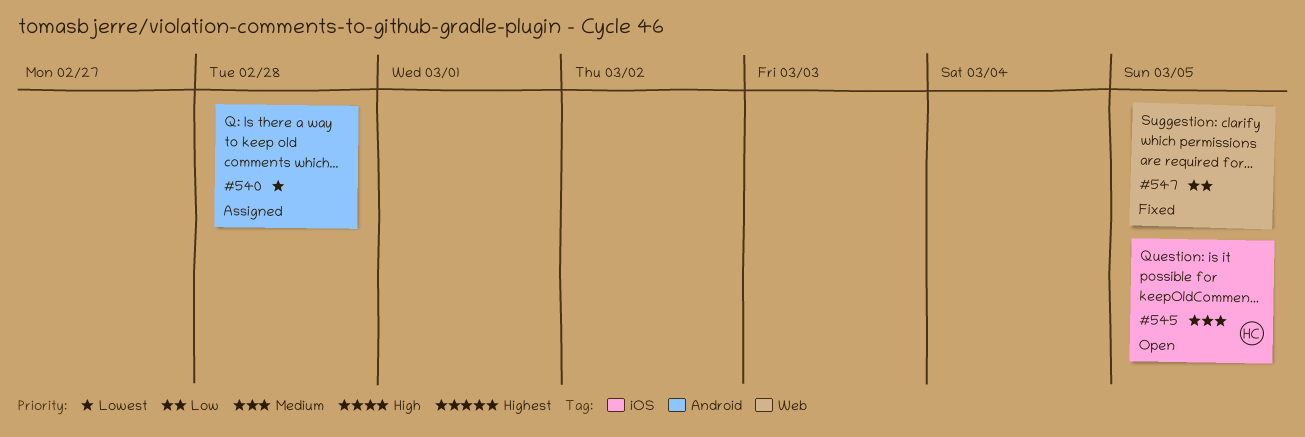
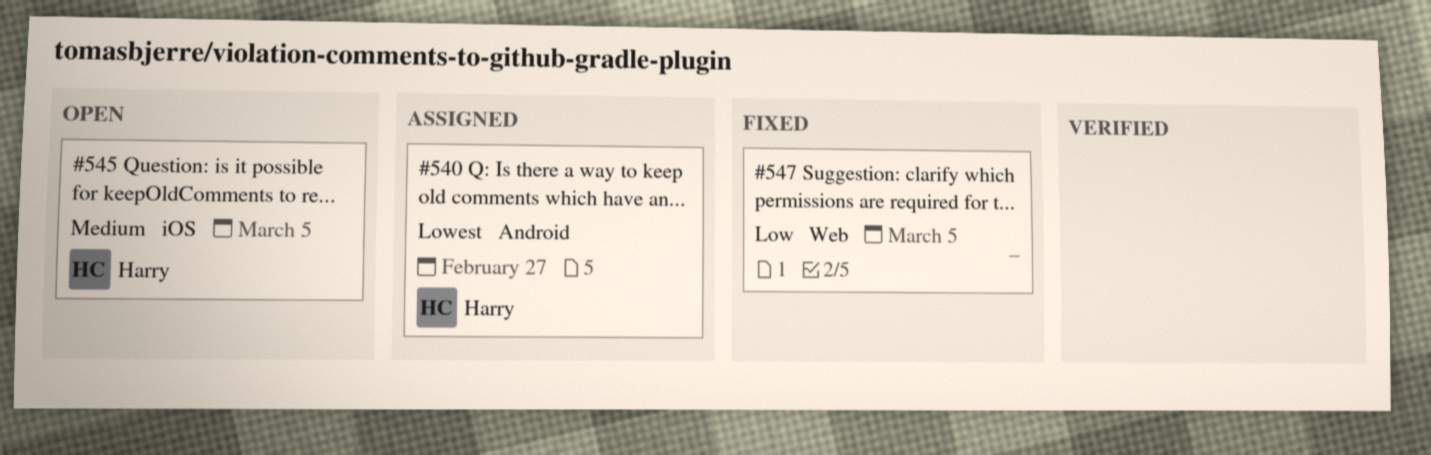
#540, owner: none -> Harry
#540, due: Feb 28 -> Feb 27

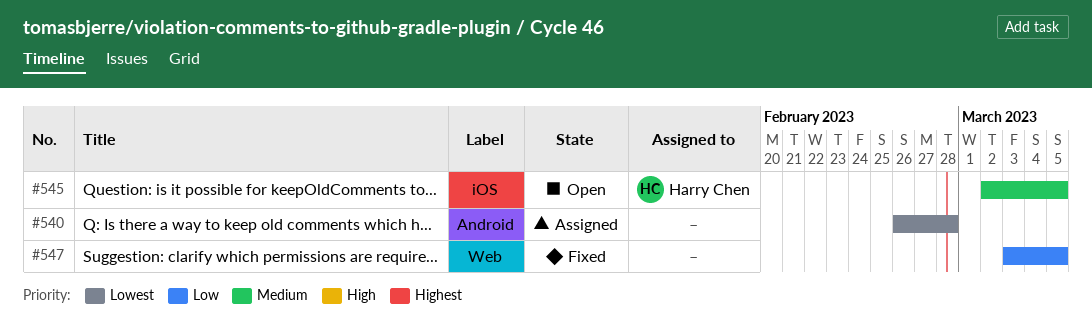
#540, owner: Harry Chen -> none
#540, due: Feb 27 -> Feb 28

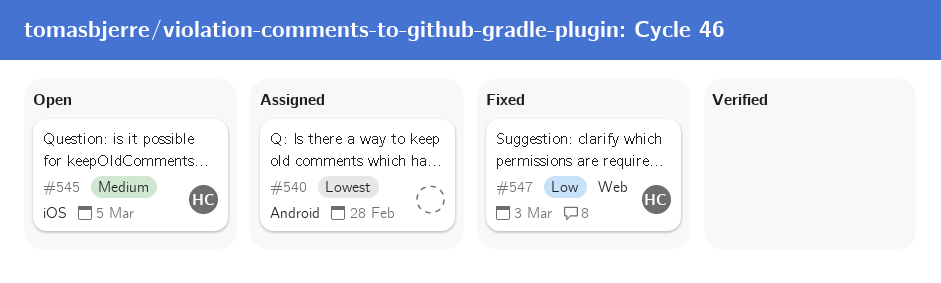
#547, owner: none -> Harry Chen
#547, due: Mar 5 -> Mar 3

